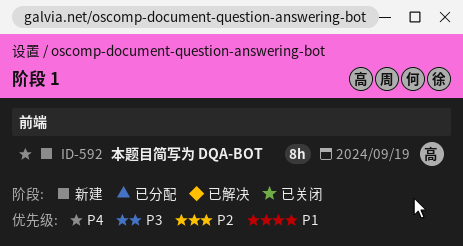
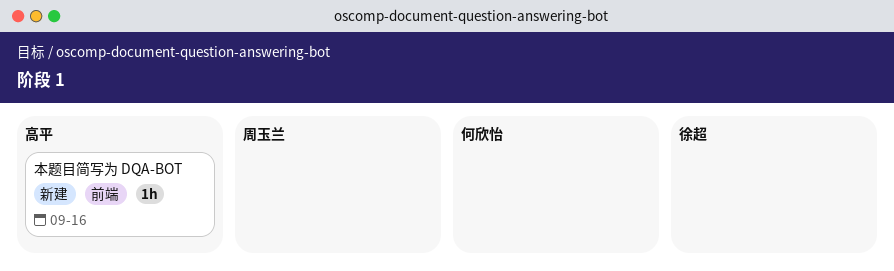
本题目简写为 DQA-BOT, estimate: 8h -> 1h
本题目简写为 DQA-BOT, due: Sep 19 -> Sep 16

